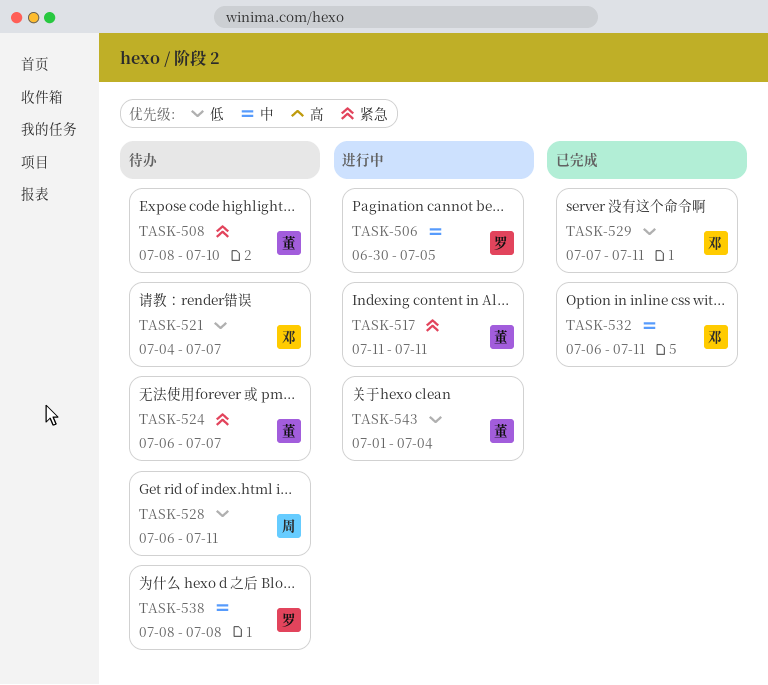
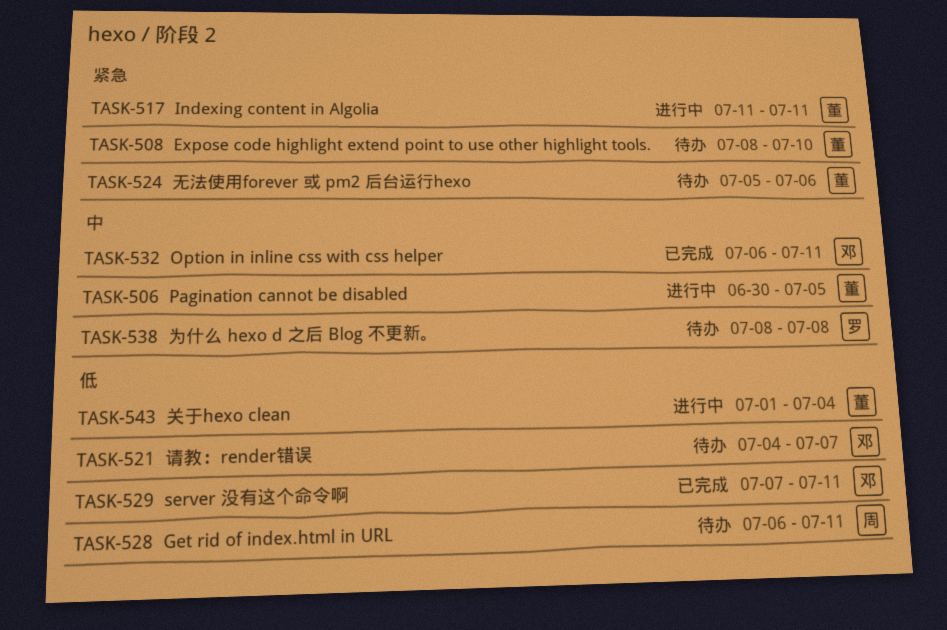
TASK-506, owner: 罗 -> 董
TASK-524, start: Jul 6 -> Jul 5
TASK-524, due: Jul 7 -> Jul 6

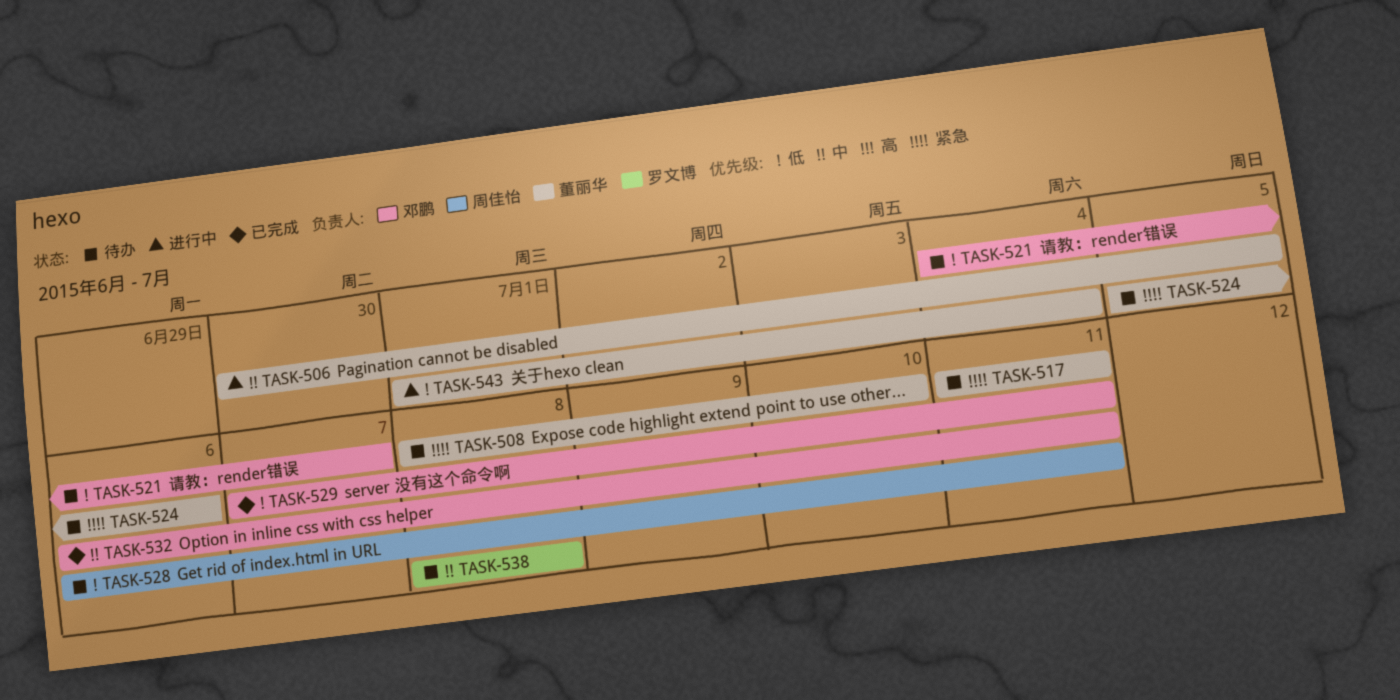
TASK-517, status: 进行中 -> 待办

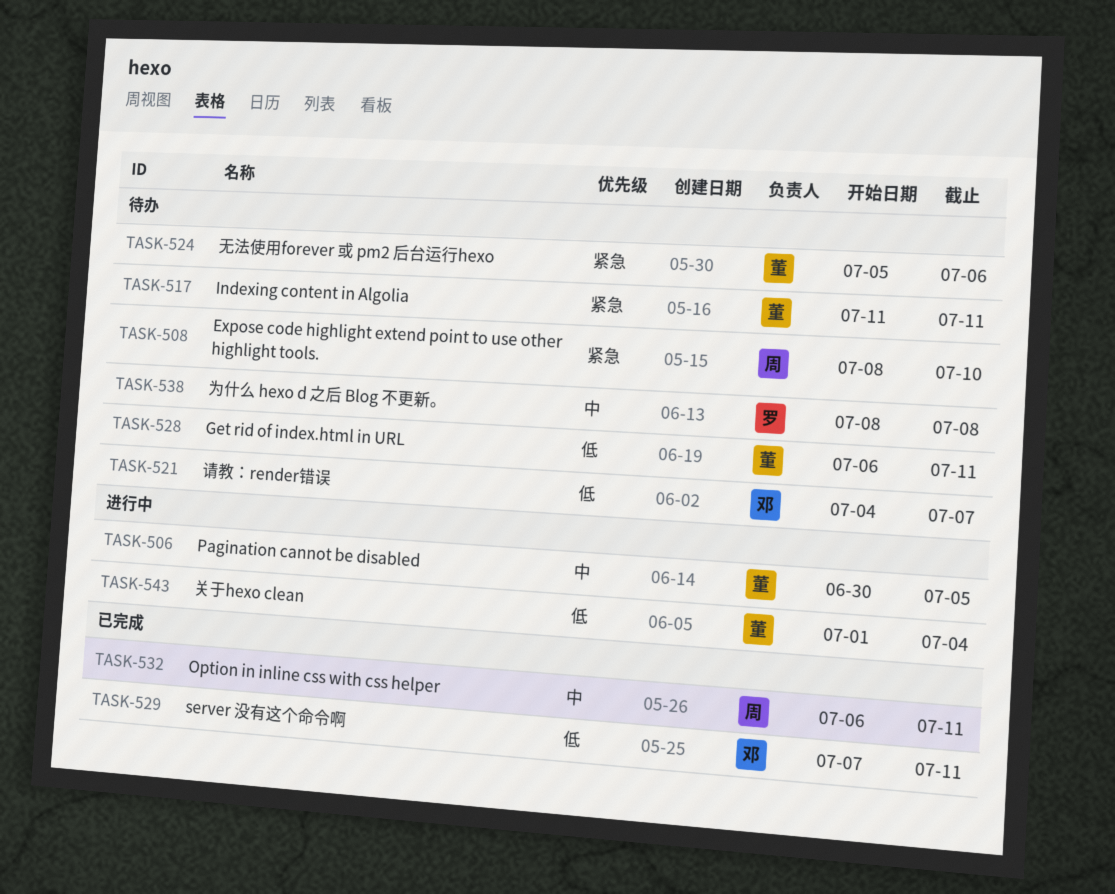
TASK-508, owner: 董丽华 -> 周佳怡
TASK-528, owner: 周佳怡 -> 董丽华
TASK-532, owner: 邓鹏 -> 周佳怡

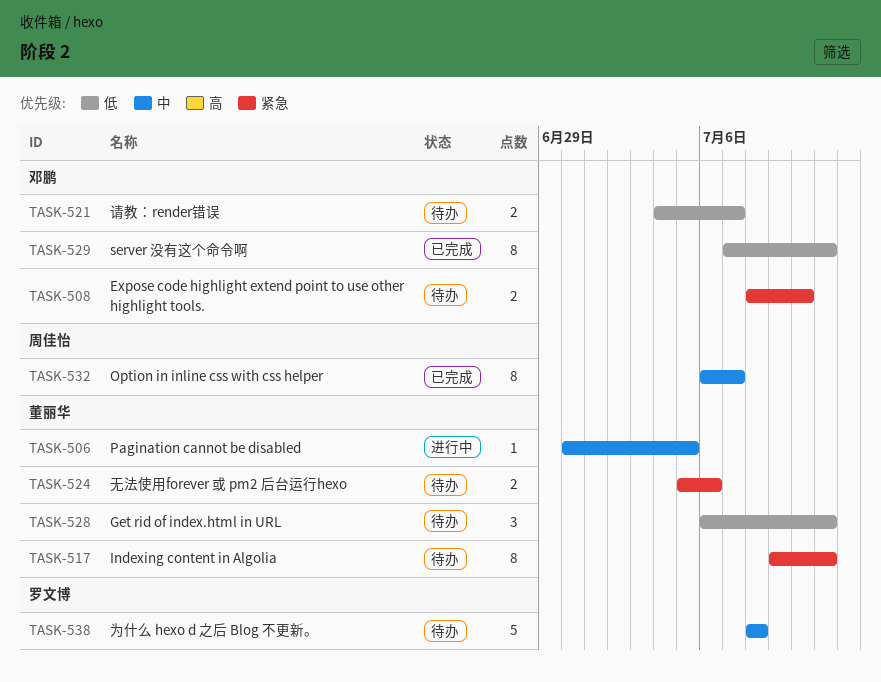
TASK-508, owner: 周佳怡 -> 邓鹏
TASK-517, start: Jul 11 -> Jul 9
TASK-532, due: Jul 11 -> Jul 7
TASK-543: present -> none

